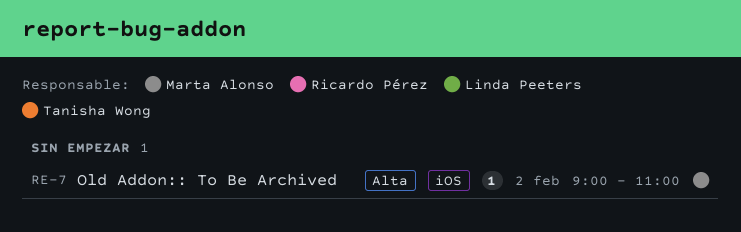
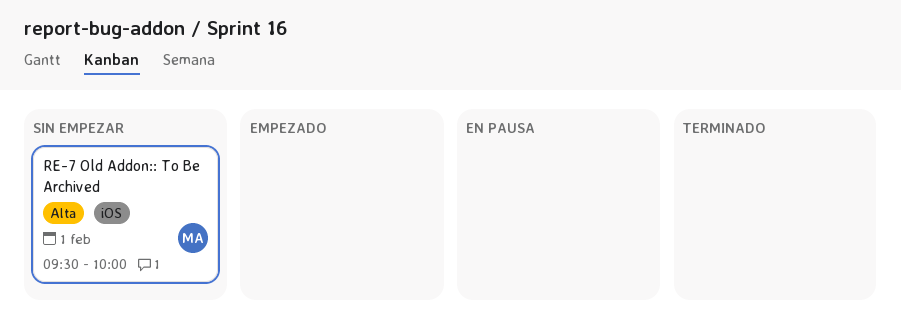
RE-7, day: Feb 2 -> Feb 1
RE-7, begins: 09:00 -> 09:30
RE-7, ends: 11:00 -> 10:00

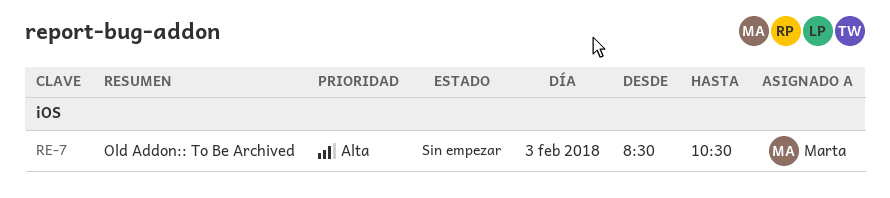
RE-7, day: Feb 1 -> Feb 3
RE-7, begins: 09:30 -> 08:30
RE-7, ends: 10:00 -> 10:30

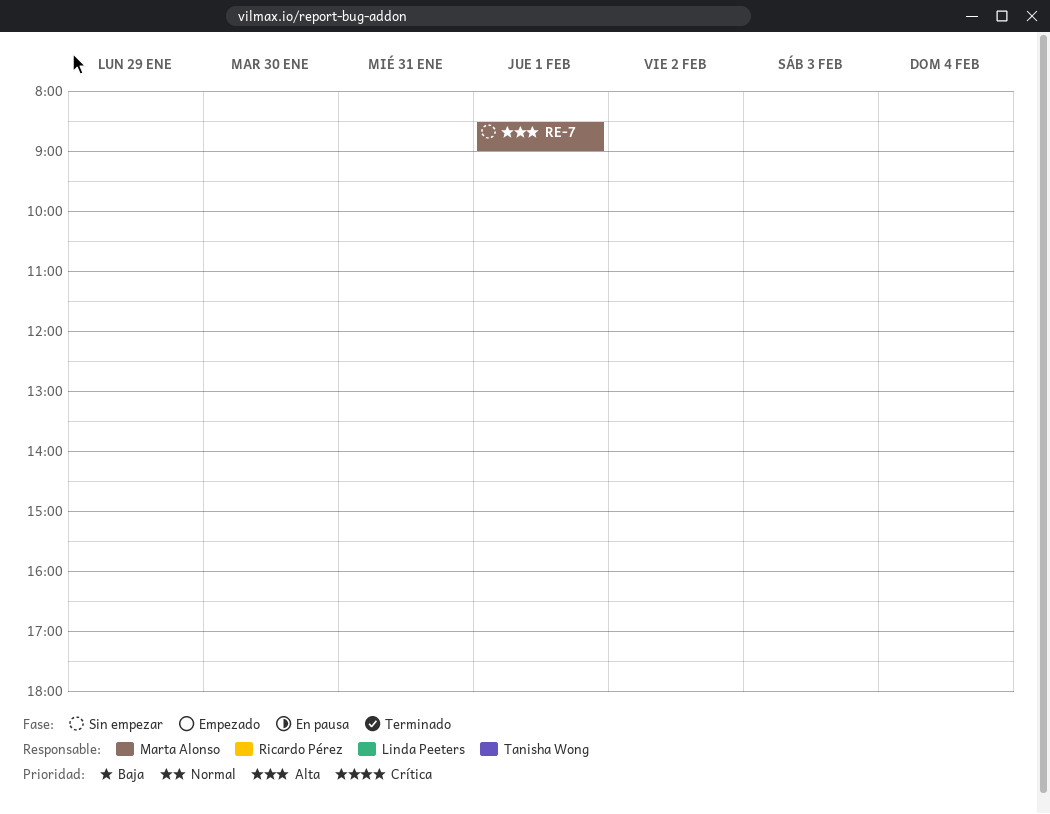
RE-7, day: Feb 3 -> Feb 1
RE-7, ends: 10:30 -> 09:00

